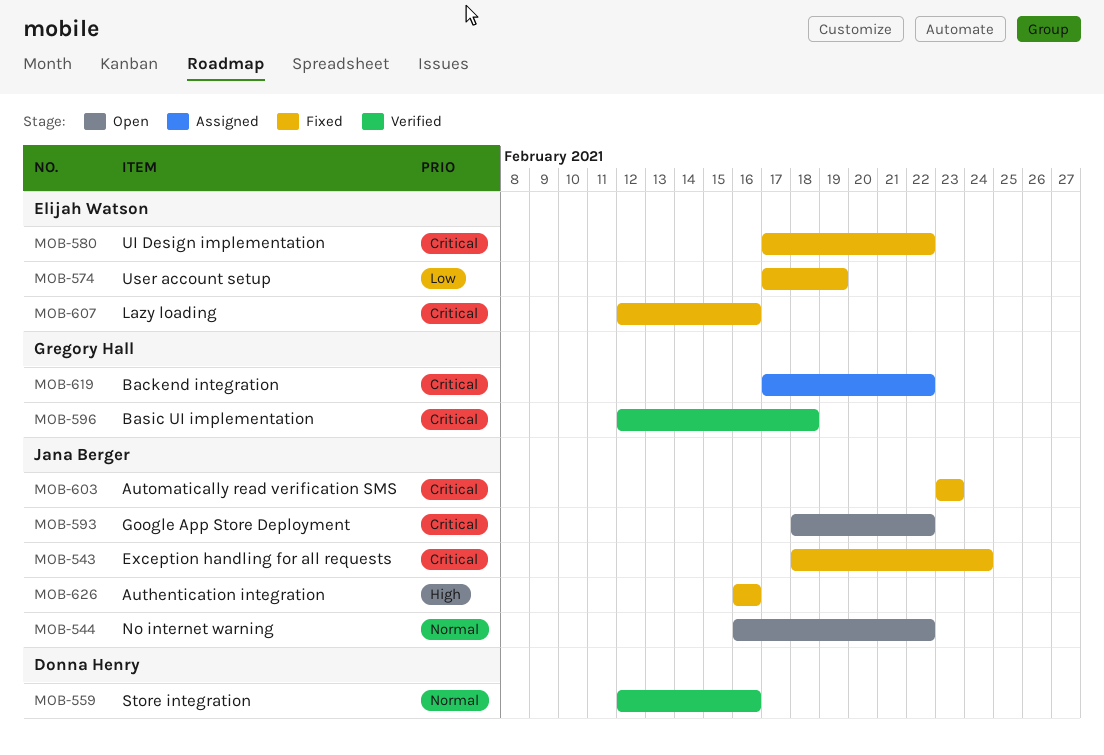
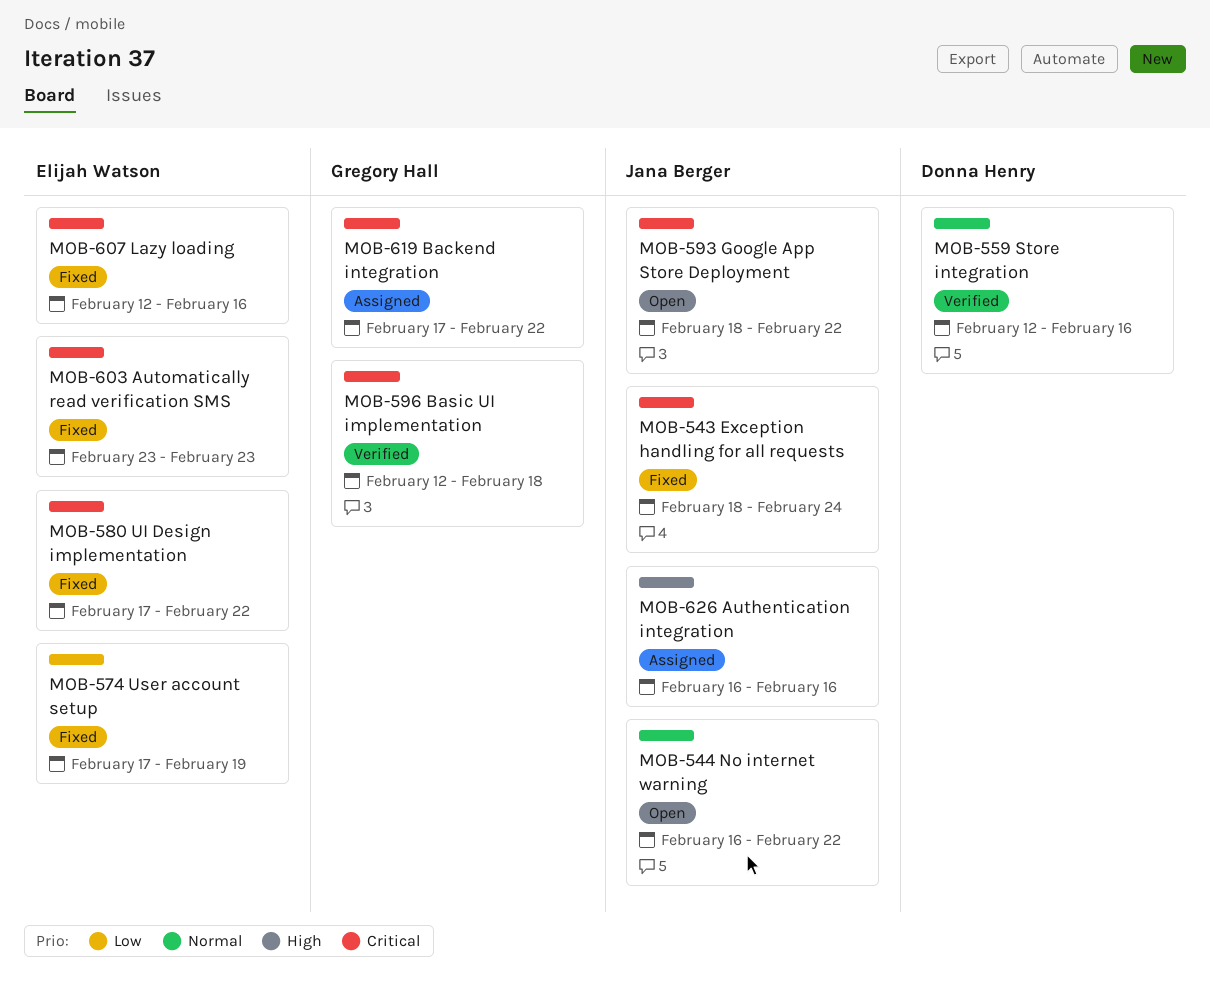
MOB-603, owner: Jana Berger -> Elijah Watson
MOB-626, status: Fixed -> Assigned

